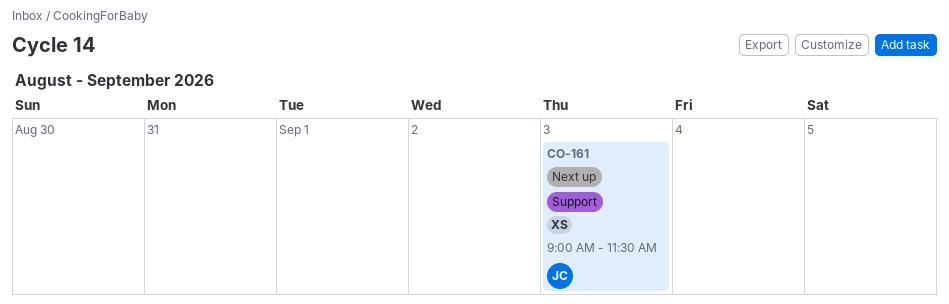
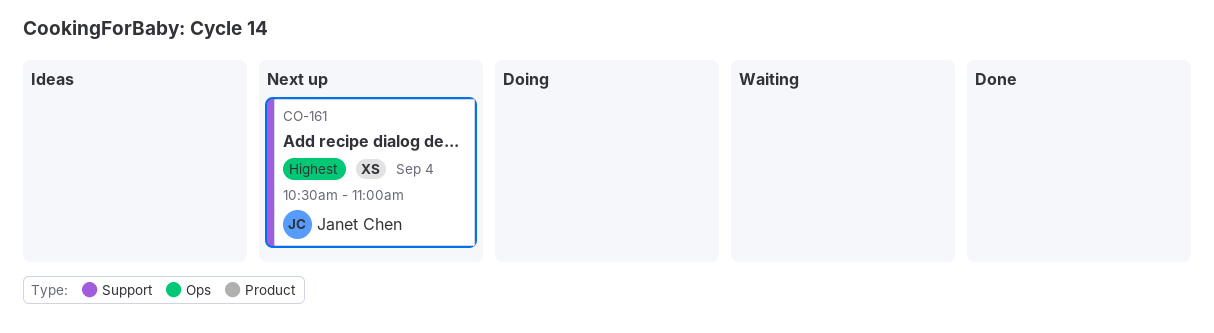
CO-161, day: Sep 3 -> Sep 4
CO-161, begins: 09:00 -> 10:30
CO-161, ends: 11:30 -> 11:00

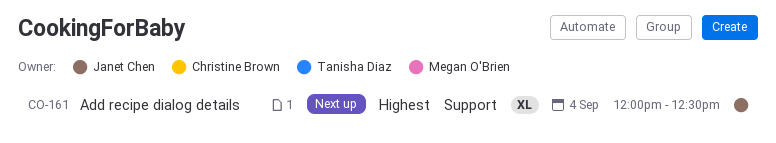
CO-161, estimate: XS -> XL
CO-161, begins: 10:30 -> 12:00
CO-161, ends: 11:00 -> 12:30

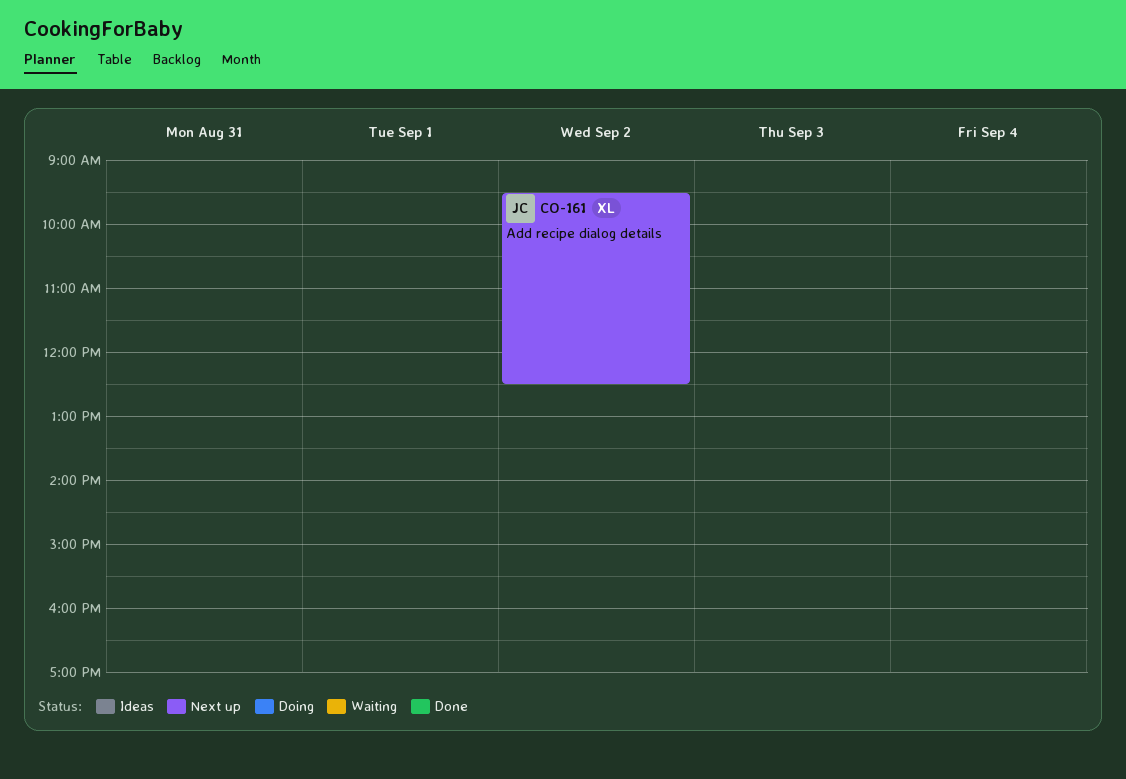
CO-161, day: Sep 4 -> Sep 2
CO-161, begins: 12:00 -> 09:30

